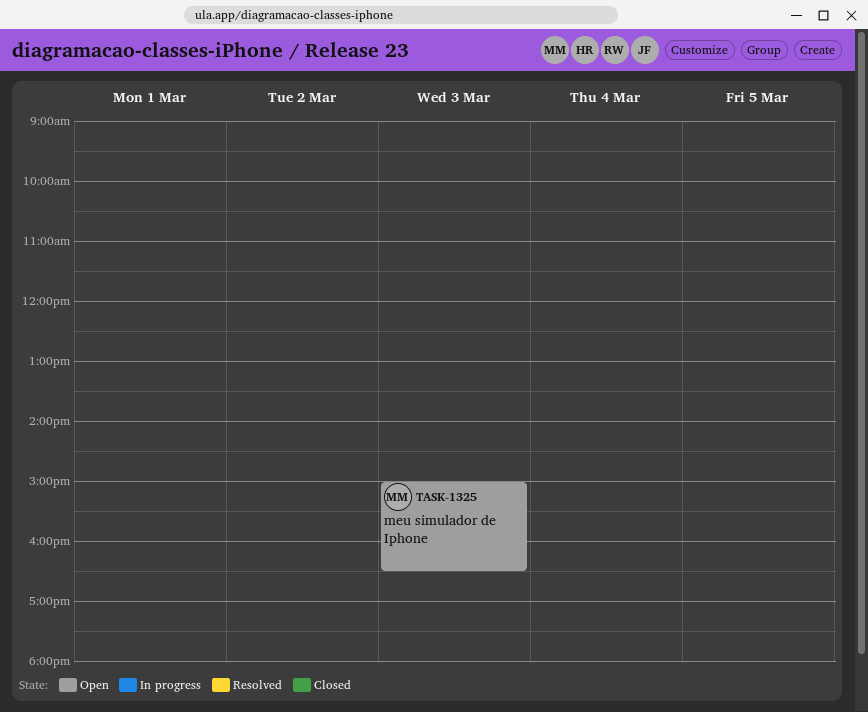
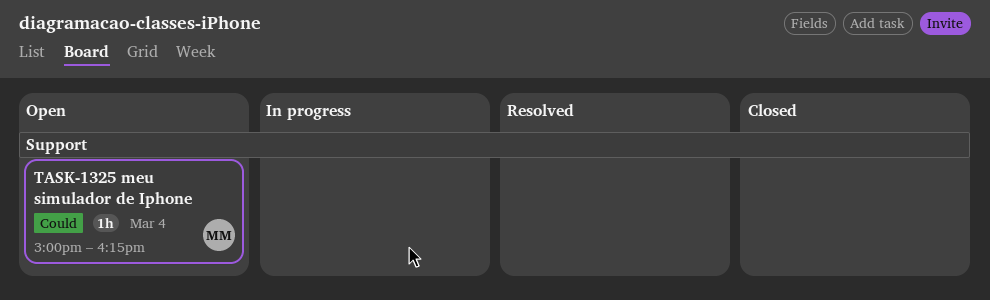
TASK-1325, day: Mar 3 -> Mar 4
TASK-1325, ends: 16:30 -> 16:15

